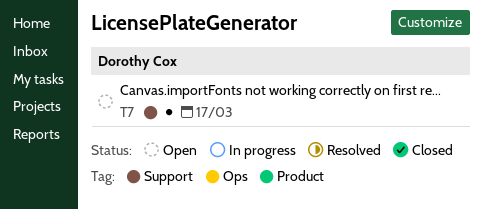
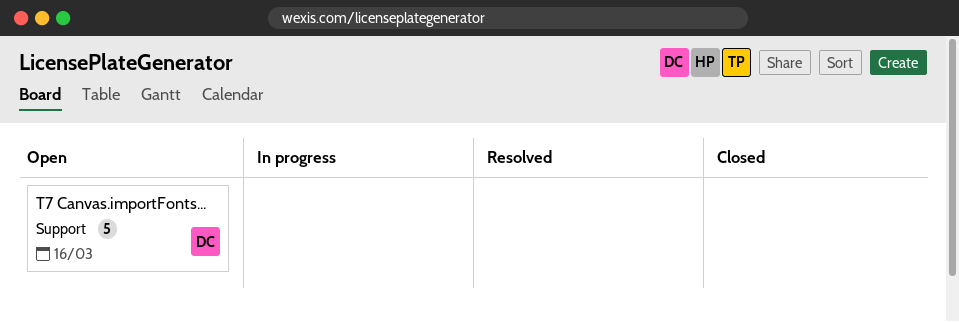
T7, estimate: 1 -> 5
T7, due: Mar 17 -> Mar 16

